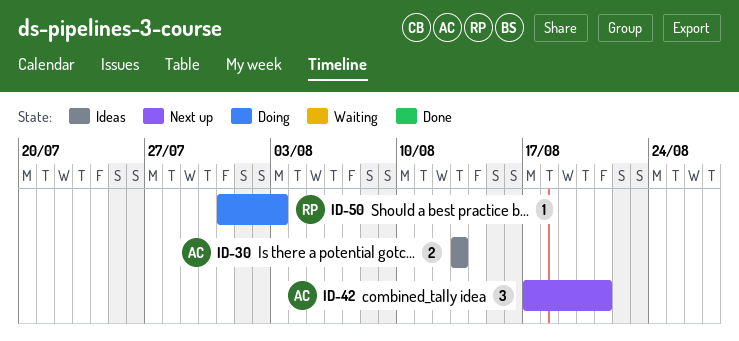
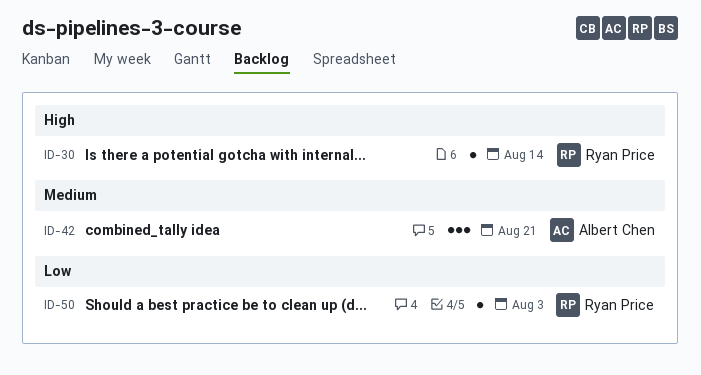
ID-30, owner: Albert Chen -> Ryan Price
ID-30, estimate: 2 -> 1
ID-30, due: Aug 13 -> Aug 14

